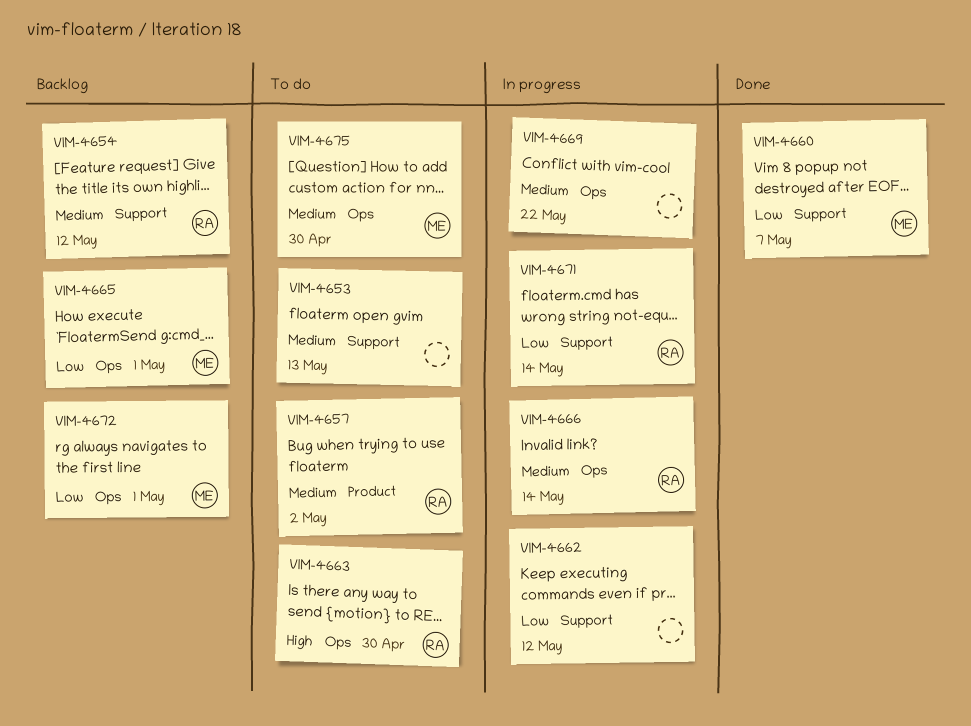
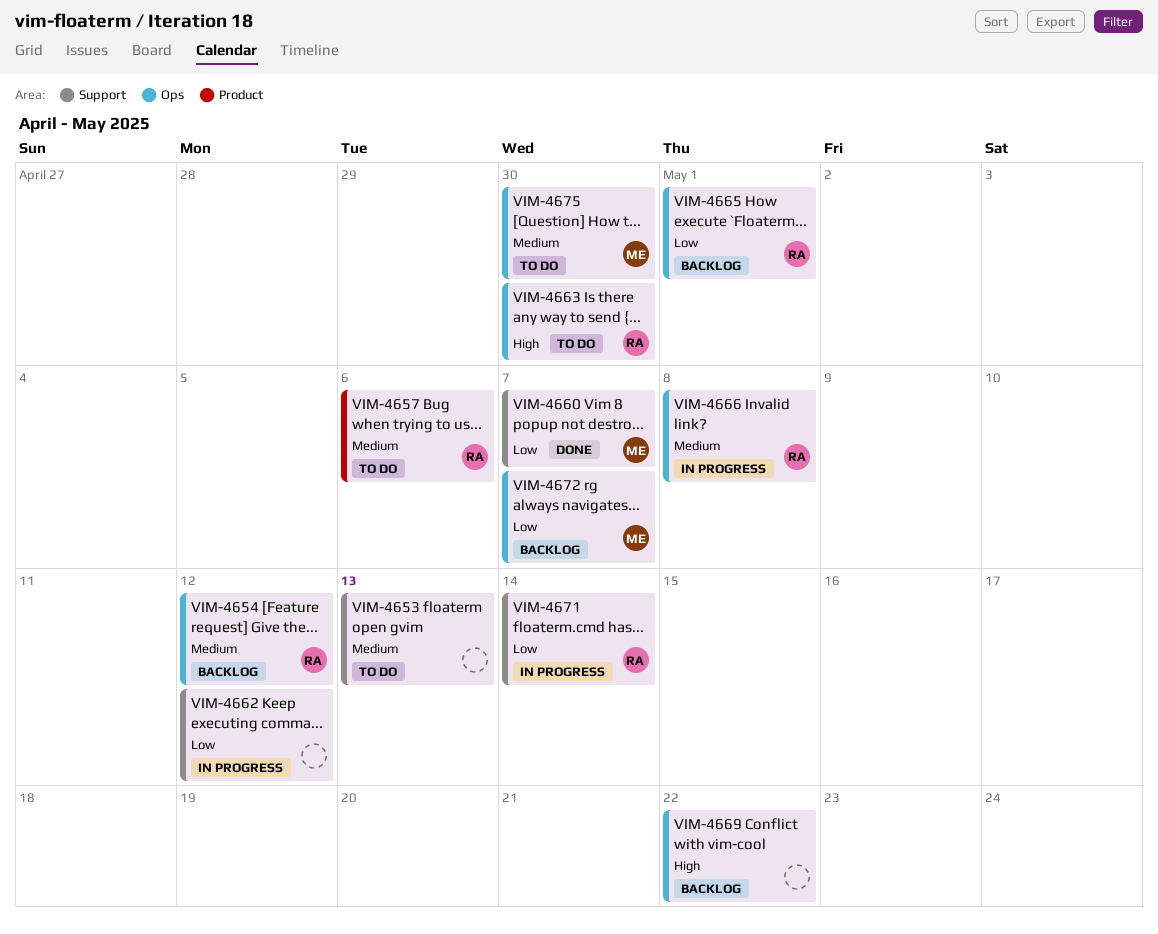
VIM-4654, label: Support -> Ops
VIM-4657, due: May 2 -> May 6
VIM-4665, owner: ME -> RA
VIM-4666, due: May 14 -> May 8
VIM-4669, status: In progress -> Backlog
VIM-4669, priority: Medium -> High
VIM-4672, due: May 1 -> May 7

